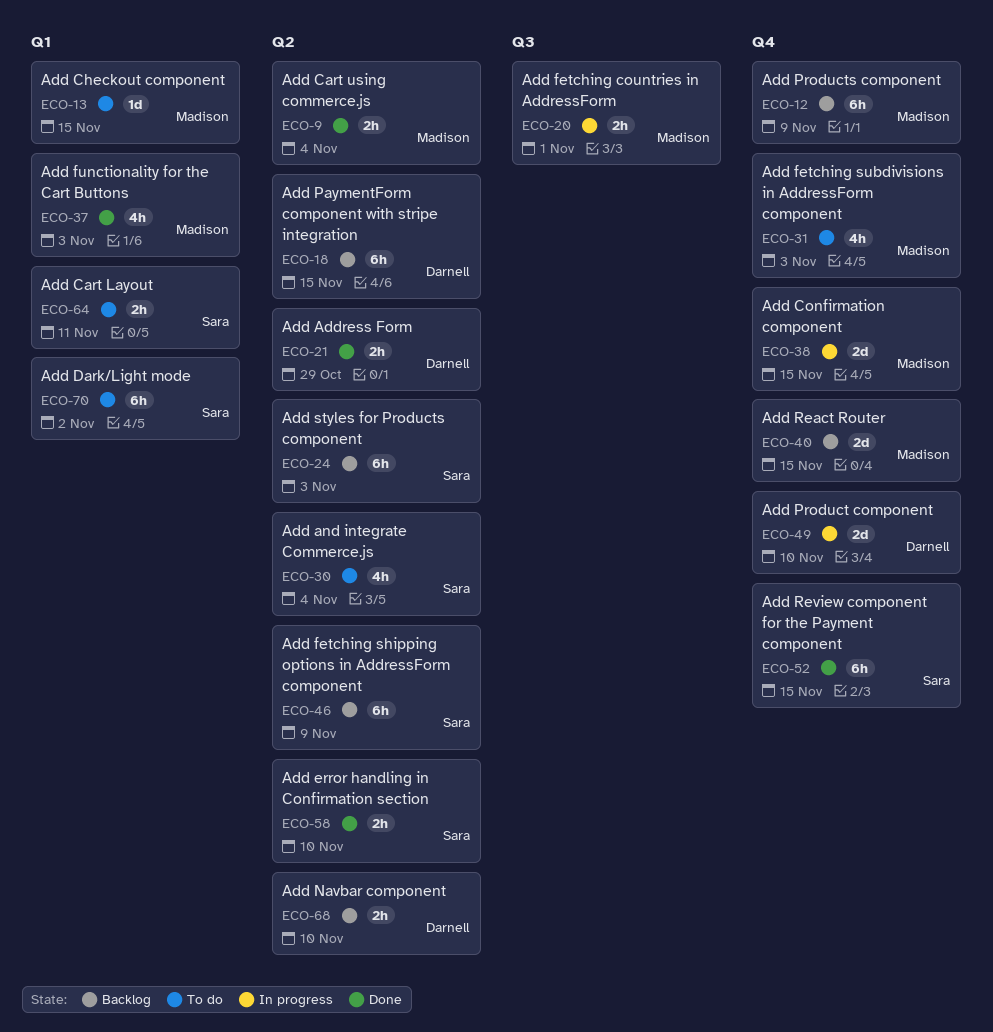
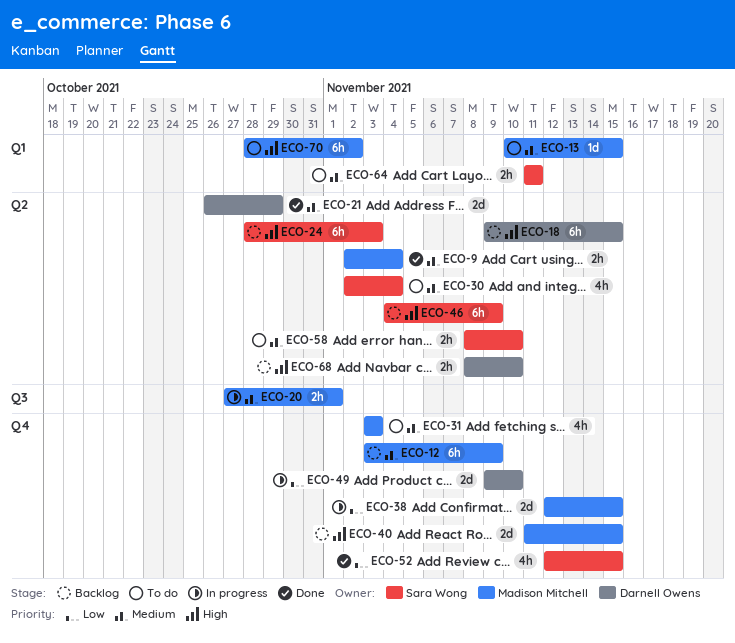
ECO-21, estimate: 2h -> 2d
ECO-37: present -> none
ECO-52, estimate: 6h -> 4h
ECO-58, status: Done -> To do
ECO-70, owner: Sara Wong -> Madison Mitchell

